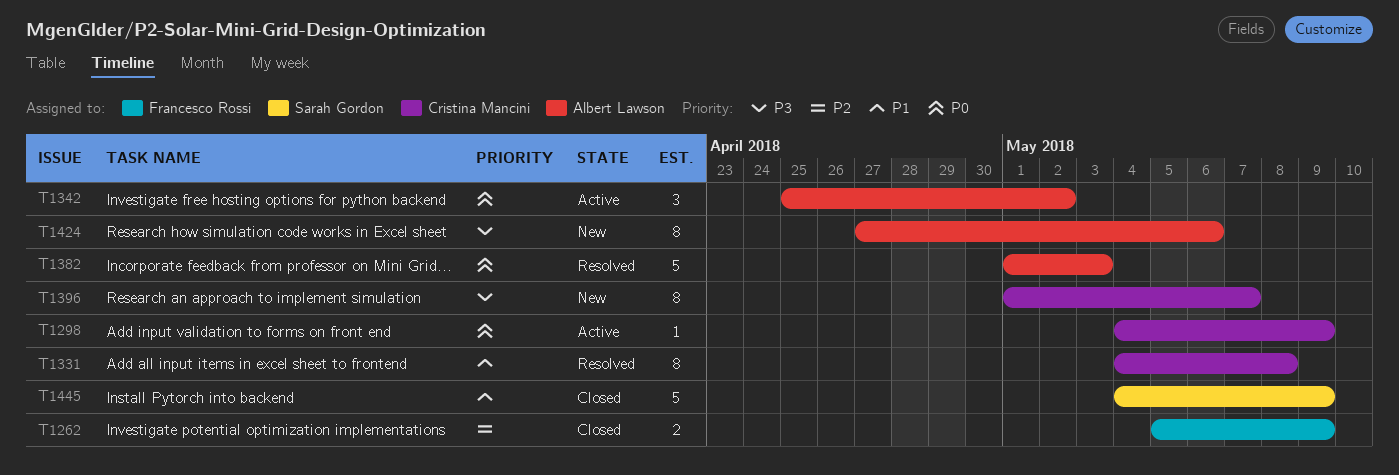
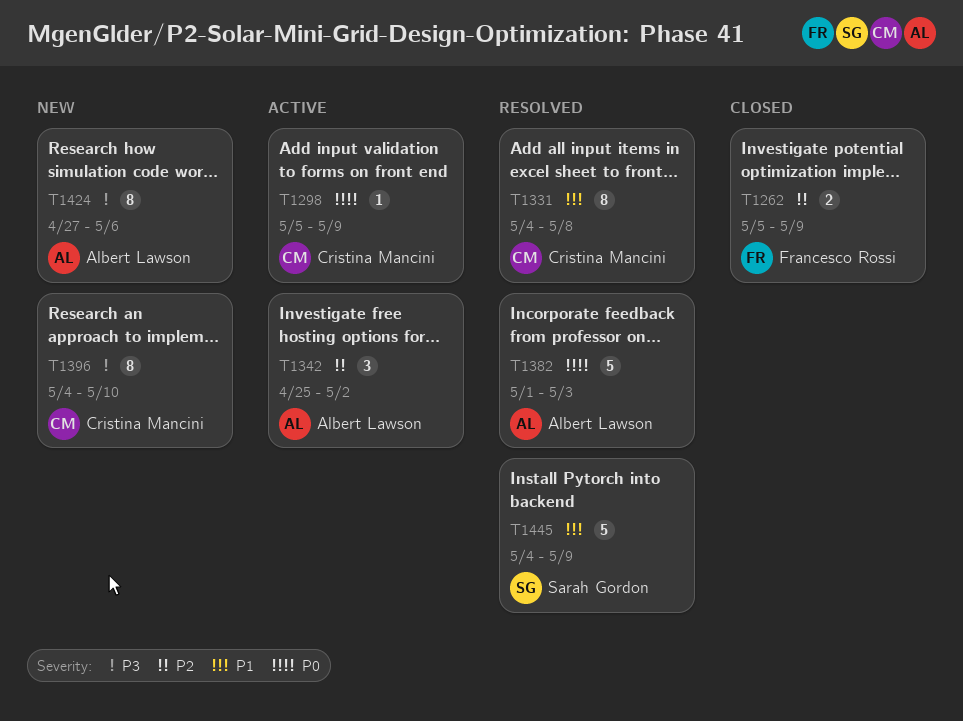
T1298, start: May 4 -> May 5
T1342, priority: P0 -> P2
T1396, start: May 1 -> May 4
T1396, due: May 7 -> May 10
T1445, status: Closed -> Resolved

